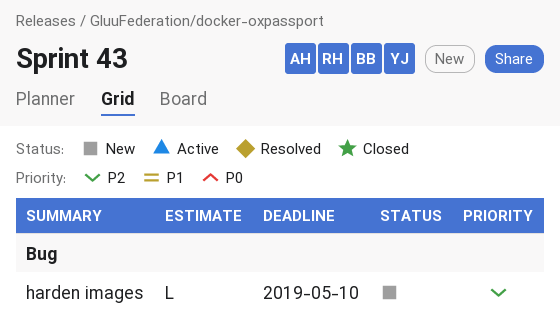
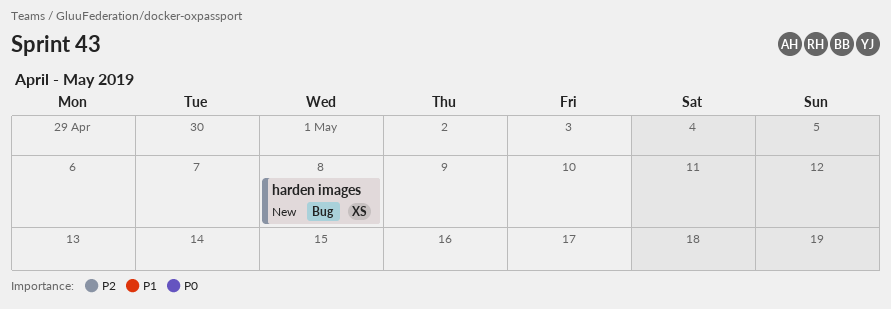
harden images, estimate: L -> XS
harden images, due: May 10 -> May 8

